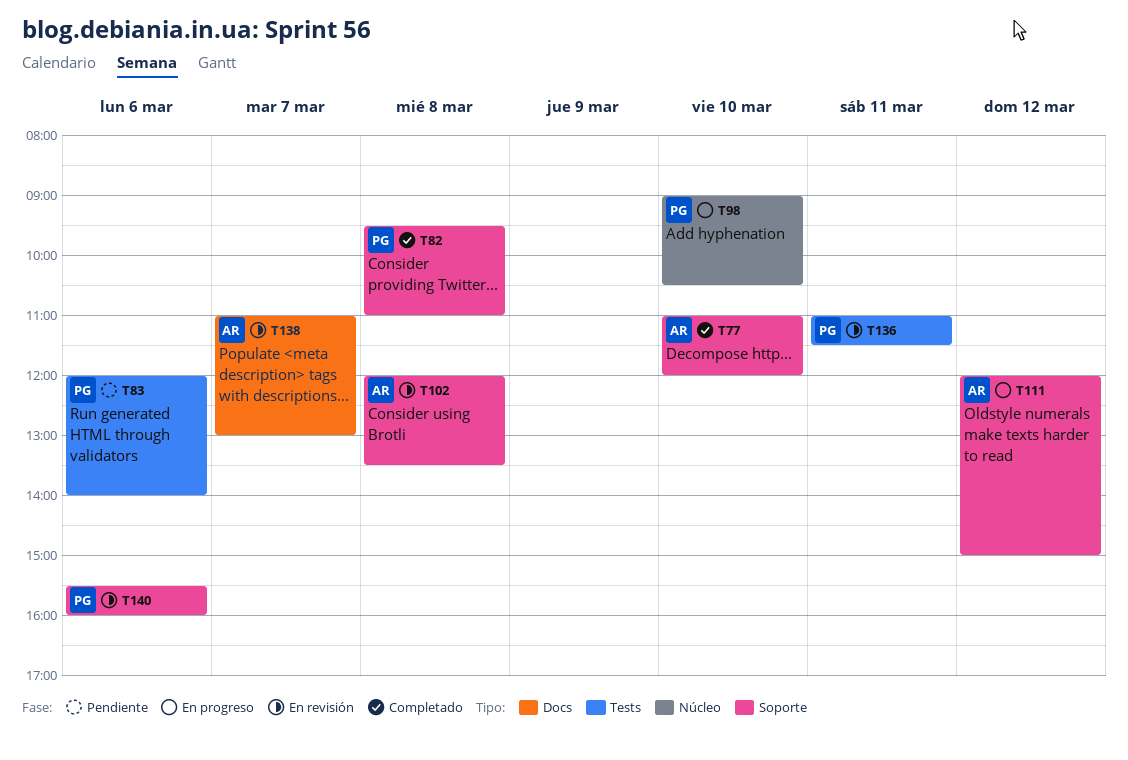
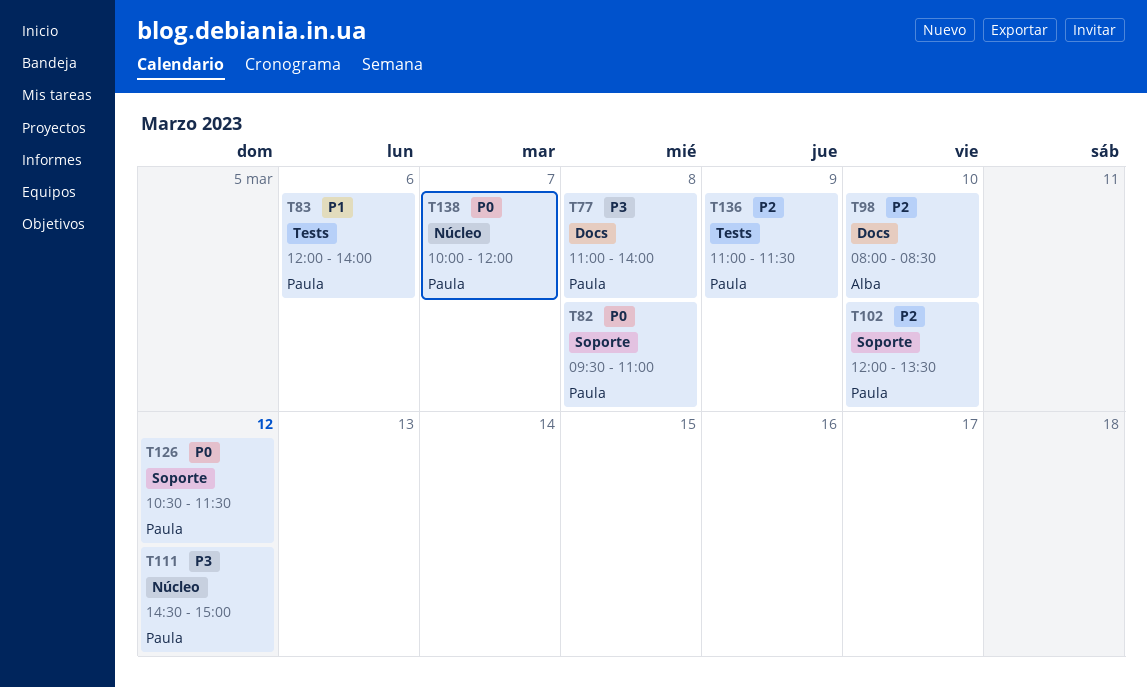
T77, owner: Alba -> Paula
T77, label: Soporte -> Docs
T77, day: Mar 10 -> Mar 8
T77, ends: 12:00 -> 14:00
T98, owner: Paula -> Alba
T98, label: Núcleo -> Docs
T98, begins: 09:00 -> 08:00
T98, ends: 10:30 -> 08:30
T102, owner: Alba -> Paula
T102, day: Mar 8 -> Mar 10
T111, owner: Alba -> Paula
T111, label: Soporte -> Núcleo
T111, begins: 12:00 -> 14:30
T126: none -> present
T136, day: Mar 11 -> Mar 9
T138, owner: Alba -> Paula
T138, label: Docs -> Núcleo
T138, begins: 11:00 -> 10:00
T138, ends: 13:00 -> 12:00
T140: present -> none

